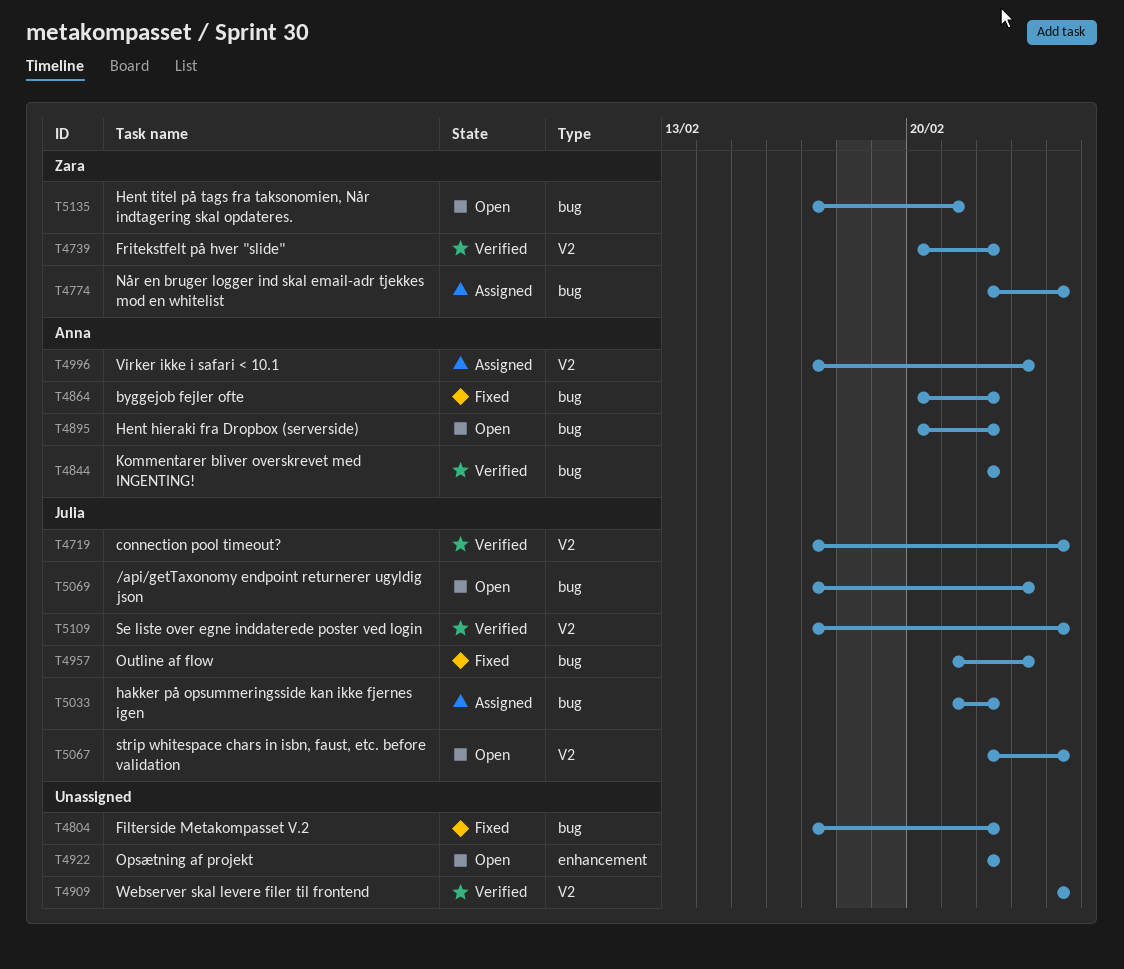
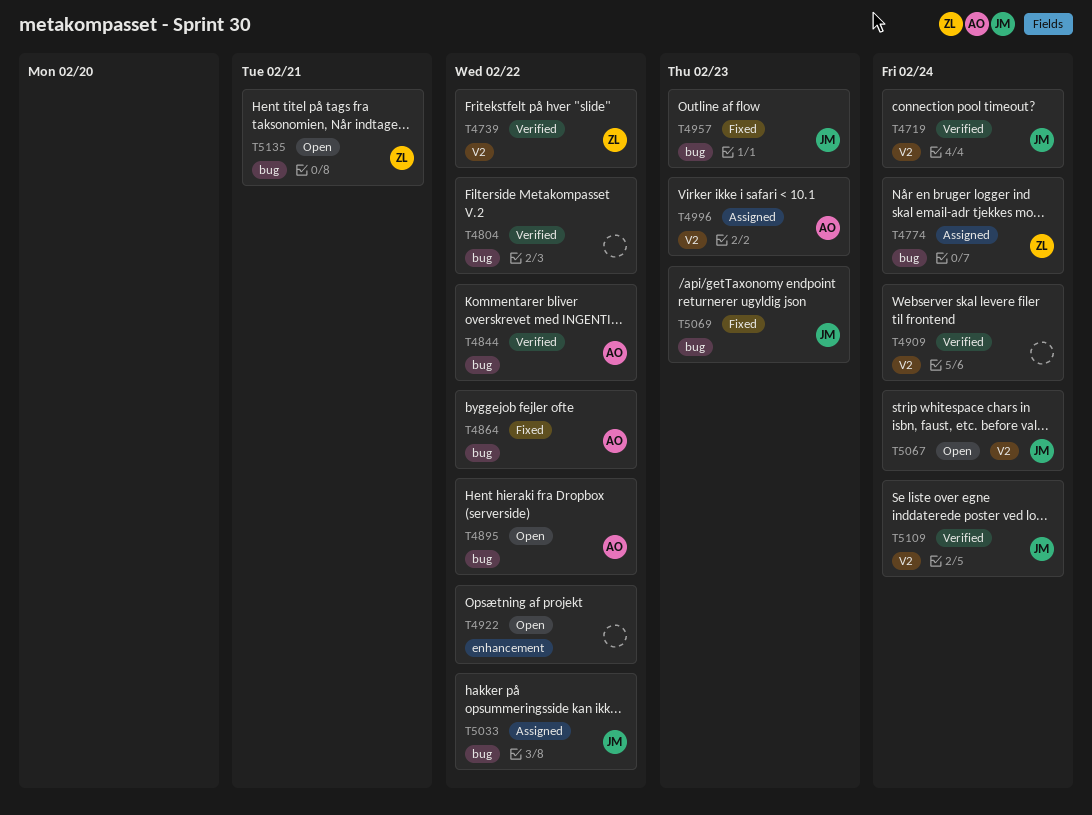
T4804, status: Fixed -> Verified
T5069, status: Open -> Fixed

